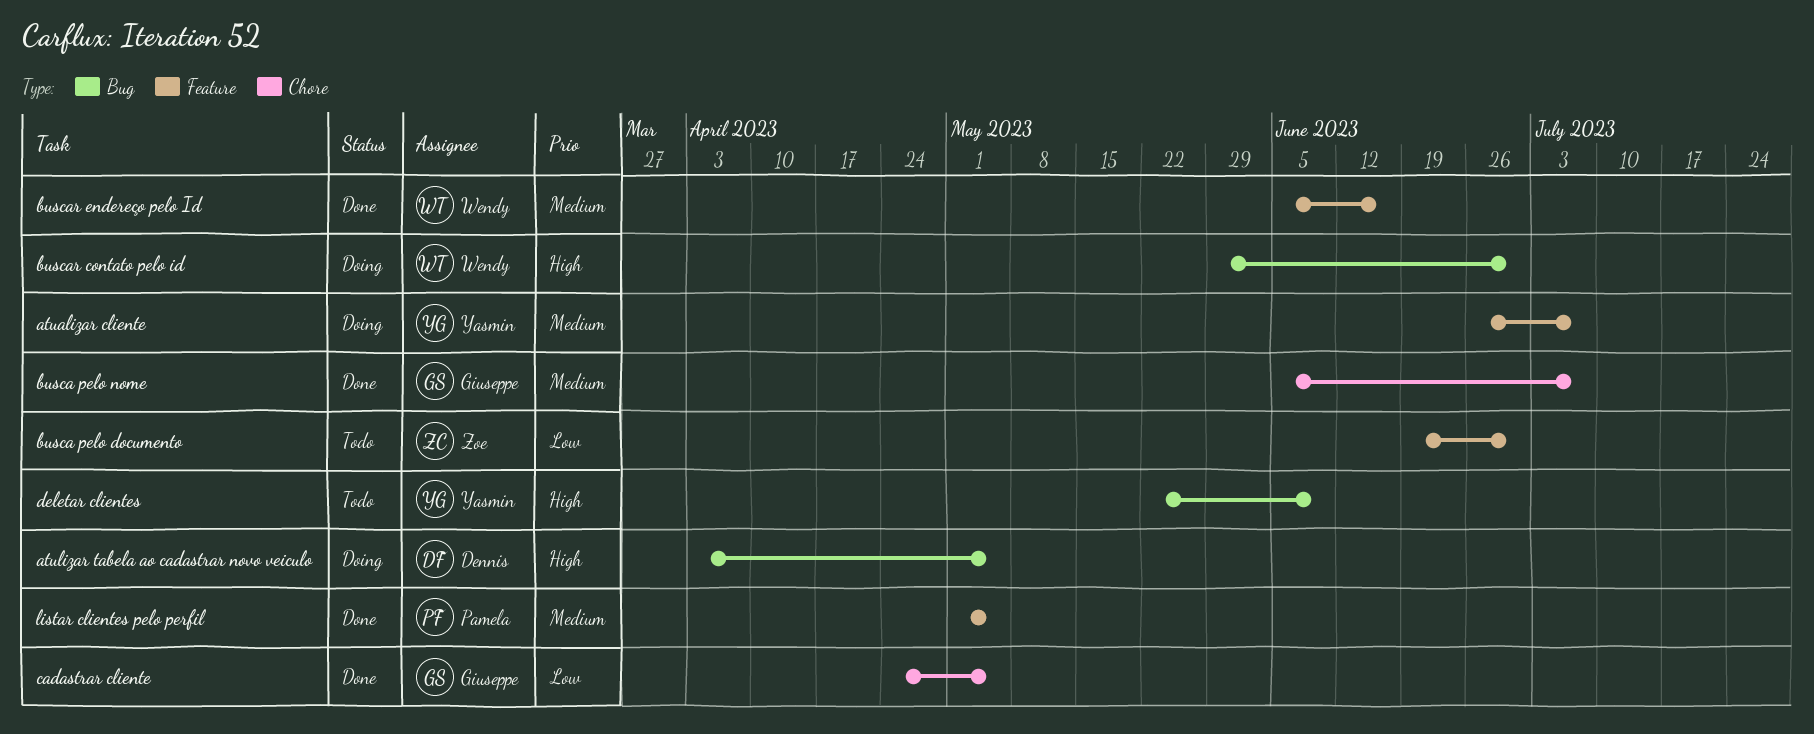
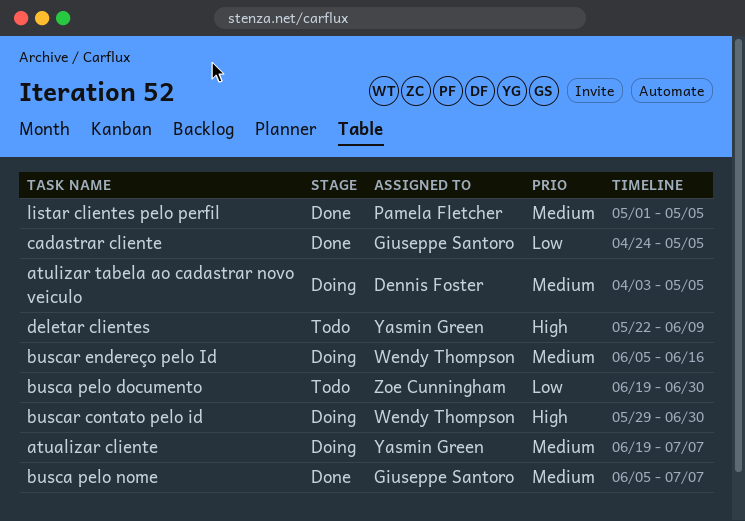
atualizar cliente, start: Jun 26 -> Jun 19
atulizar tabela ao cadastrar novo veiculo, priority: High -> Medium
buscar endereço pelo Id, status: Done -> Doing

